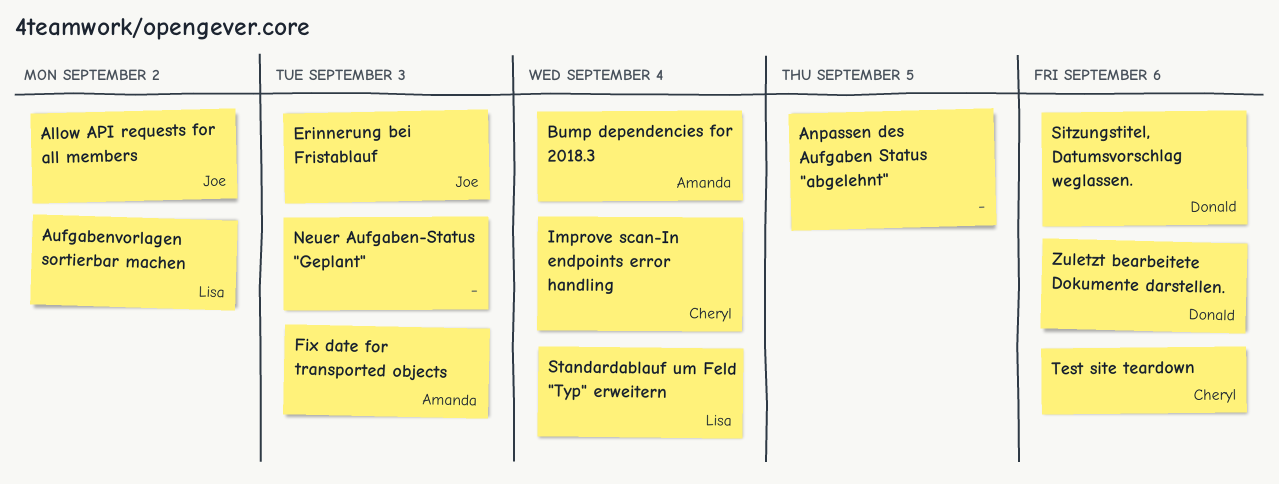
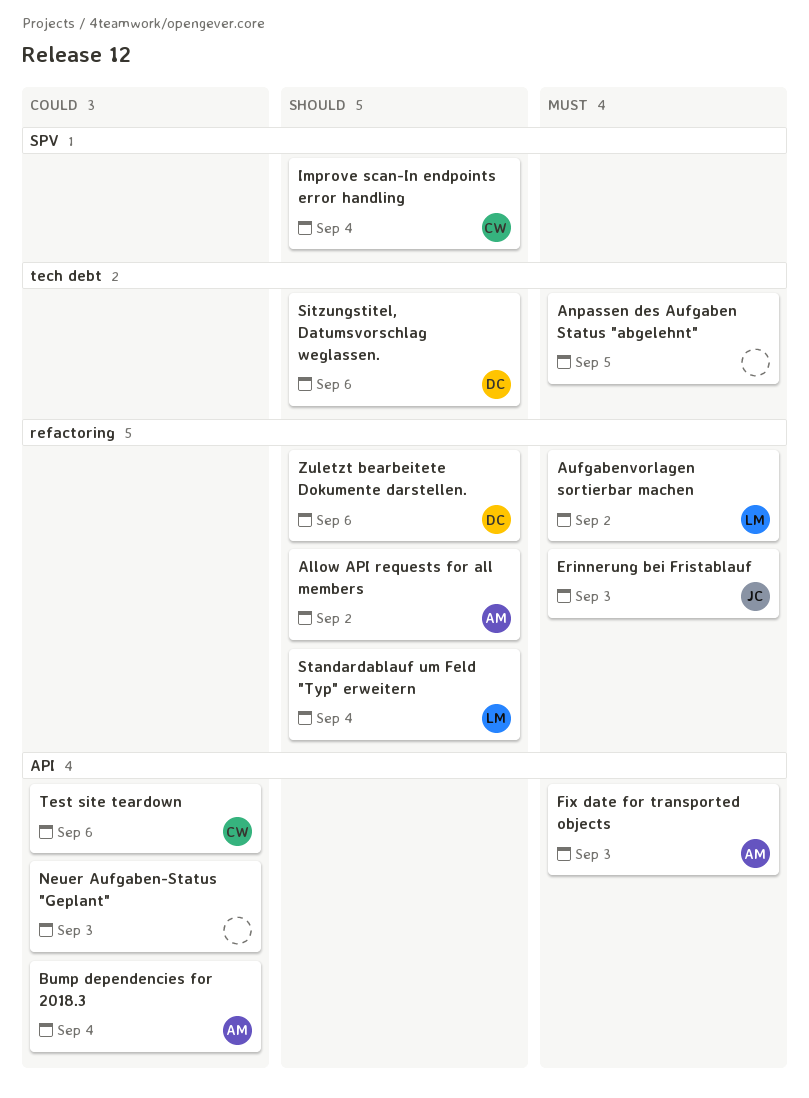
Allow API requests for all members, owner: Joe -> Amanda

